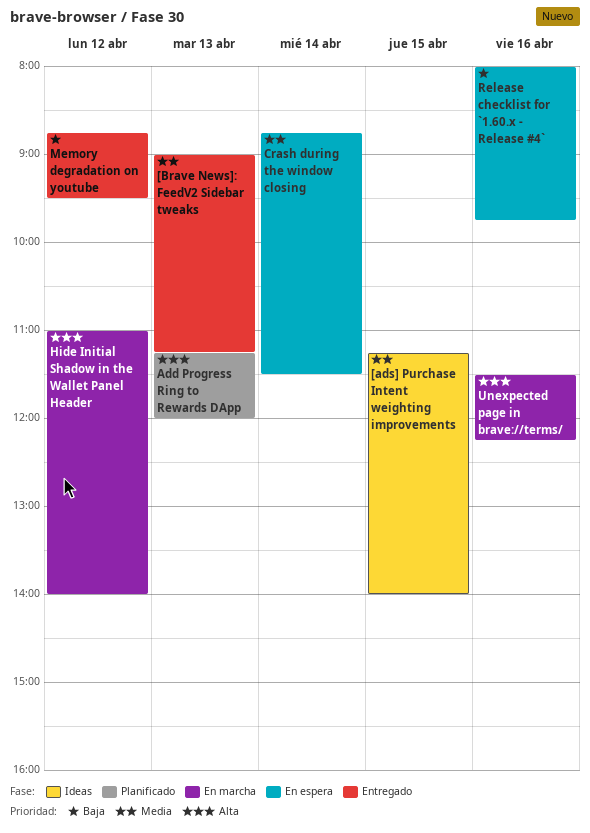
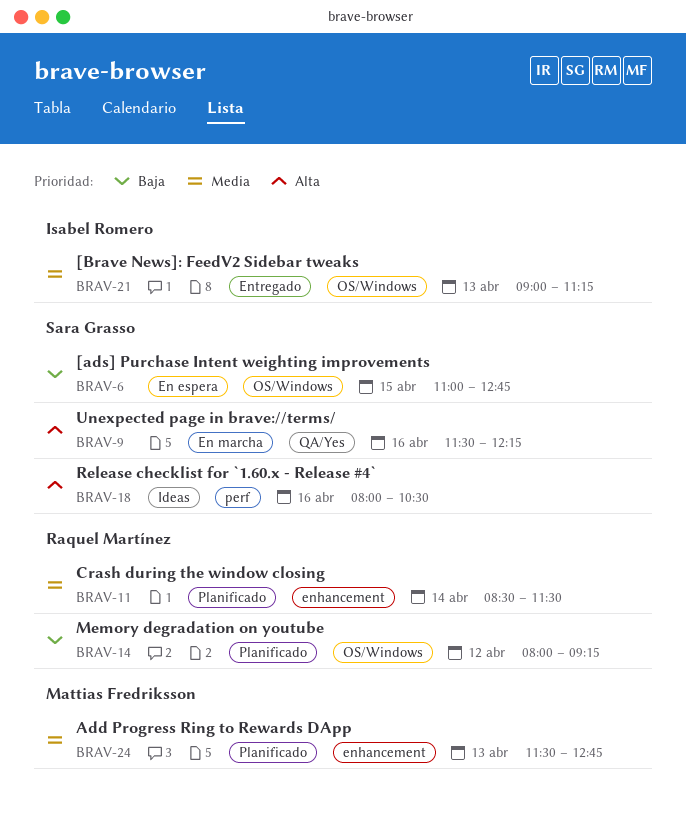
[ads] Purchase Intent weighting improvements, status: Ideas -> En espera
[ads] Purchase Intent weighting improvements, priority: Media -> Baja
[ads] Purchase Intent weighting improvements, begins: 11:15 -> 11:00
[ads] Purchase Intent weighting improvements, ends: 14:00 -> 12:45
Add Progress Ring to Rewards DApp, priority: Alta -> Media
Add Progress Ring to Rewards DApp, begins: 11:15 -> 11:30
Add Progress Ring to Rewards DApp, ends: 12:00 -> 12:45
Crash during the window closing, status: En espera -> Planificado
Crash during the window closing, begins: 08:45 -> 08:30
Hide Initial Shadow in the Wallet Panel Header: present -> none
Memory degradation on youtube, status: Entregado -> Planificado
Memory degradation on youtube, begins: 08:45 -> 08:00
Memory degradation on youtube, ends: 09:30 -> 09:15
Release checklist for `1.60.x - Release #4`, status: En espera -> Ideas
Release checklist for `1.60.x - Release #4`, priority: Baja -> Alta
Release checklist for `1.60.x - Release #4`, ends: 09:45 -> 10:30

